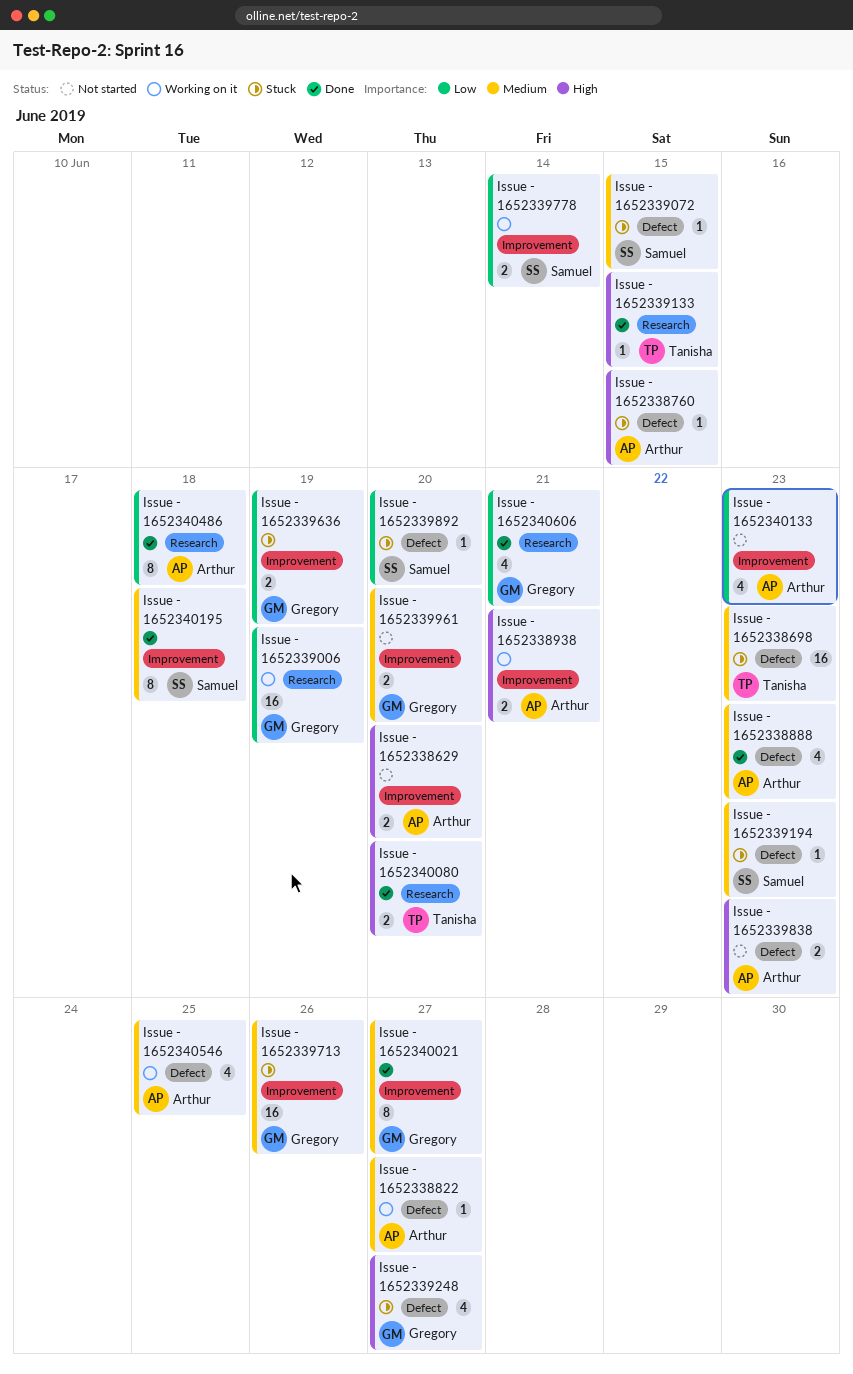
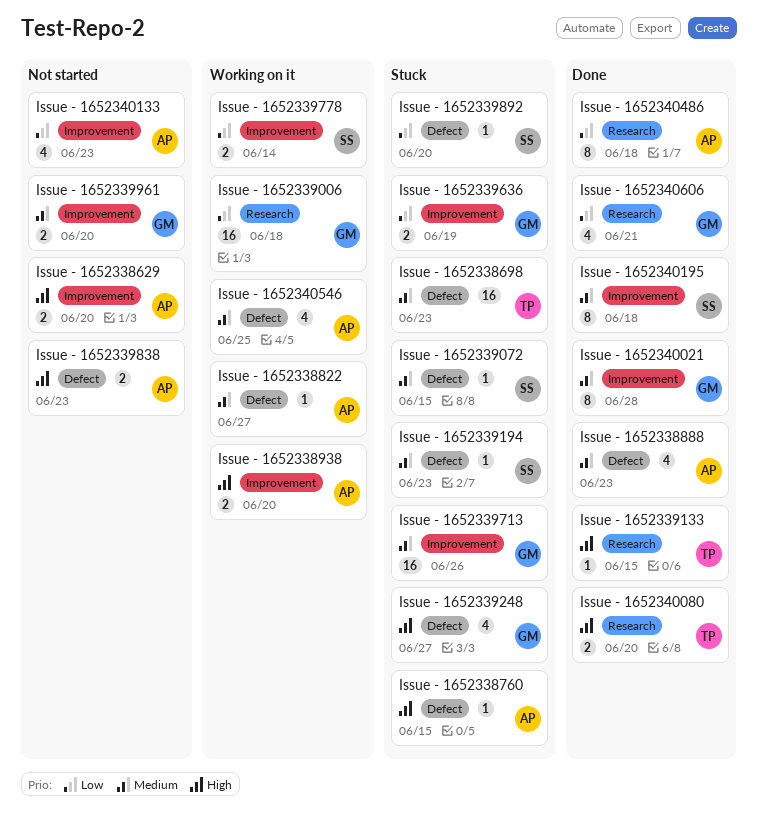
Issue - 1652338938, due: Jun 21 -> Jun 20
Issue - 1652339006, due: Jun 19 -> Jun 18
Issue - 1652340021, due: Jun 27 -> Jun 28

